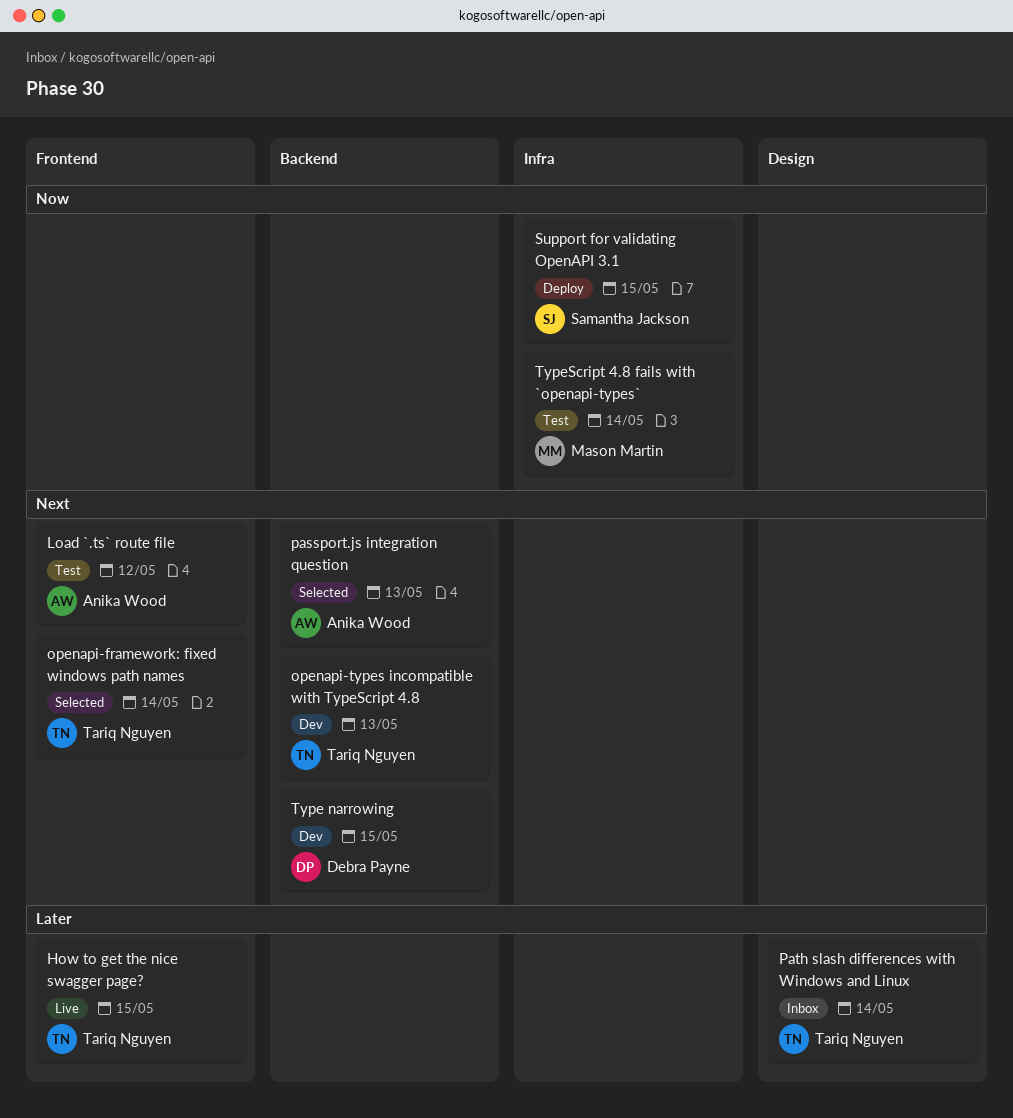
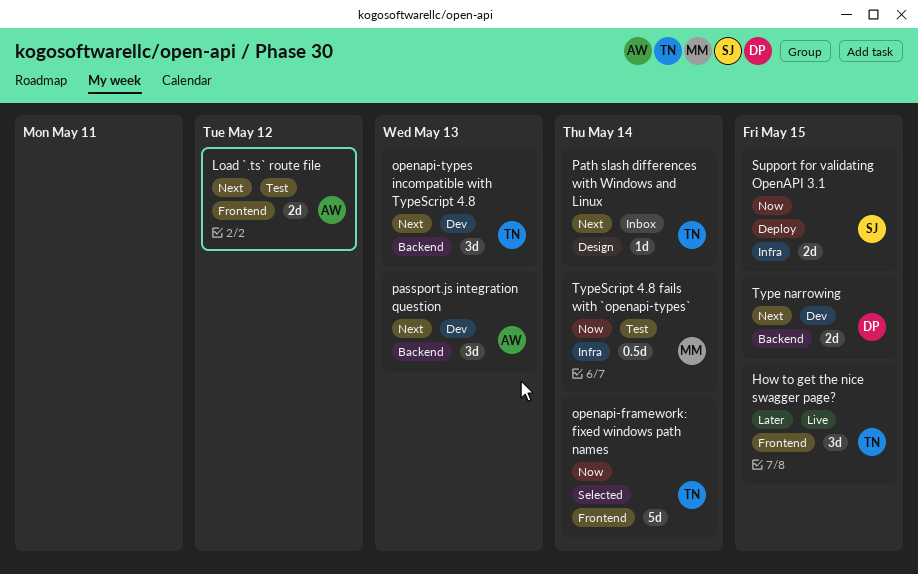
openapi-framework: fixed windows path names, priority: Next -> Now
passport.js integration question, status: Selected -> Dev
Path slash differences with Windows and Linux, priority: Later -> Next

